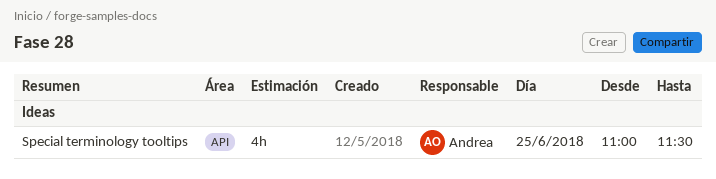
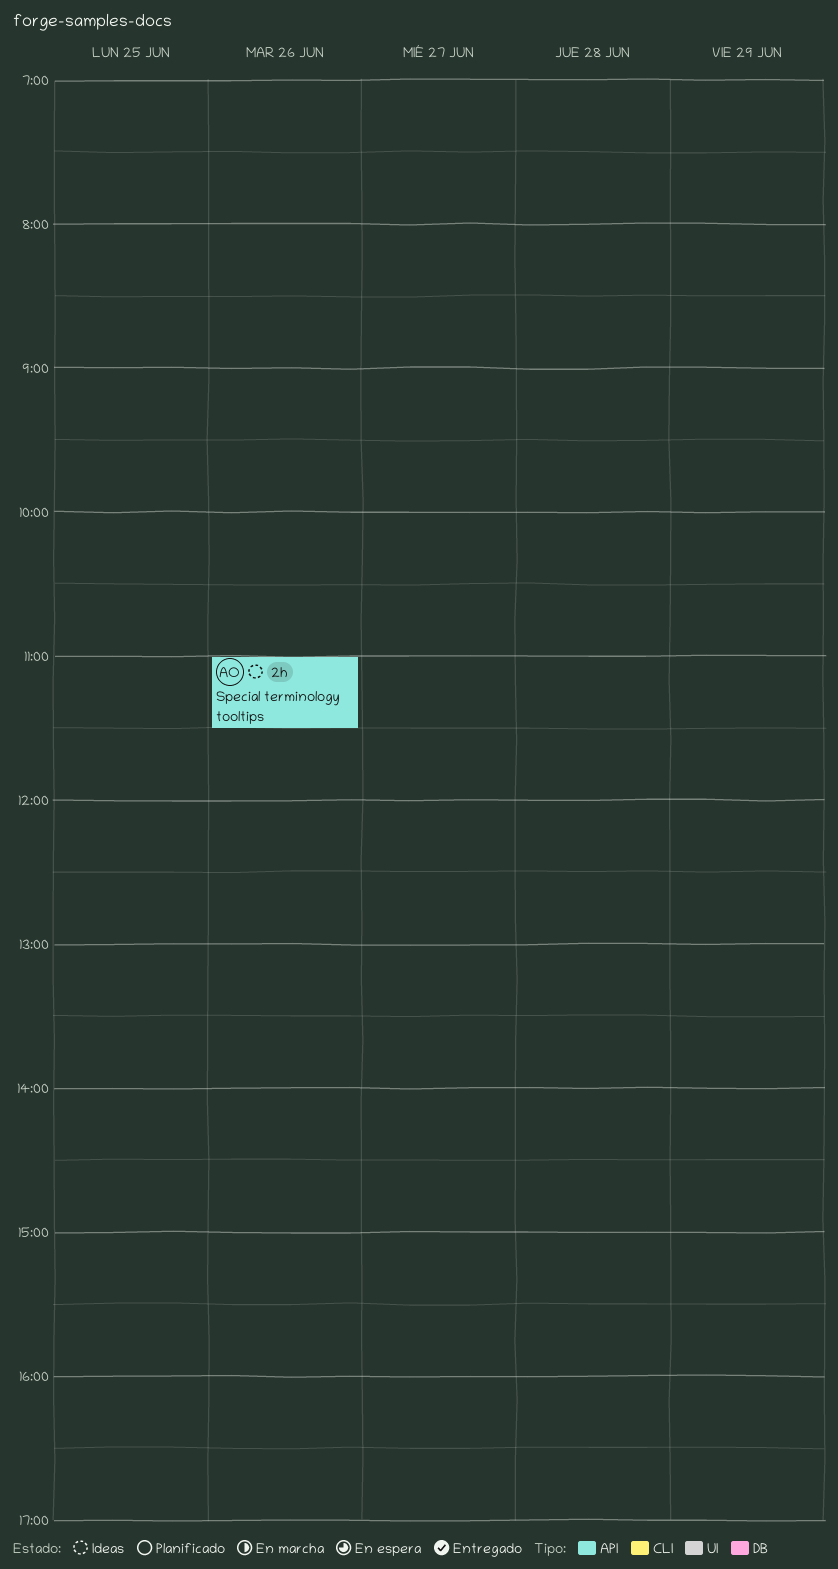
Special terminology tooltips, estimate: 4h -> 2h
Special terminology tooltips, day: Jun 25 -> Jun 26

